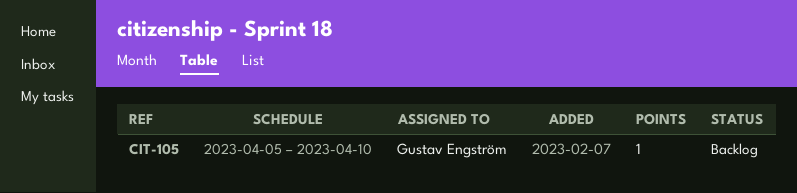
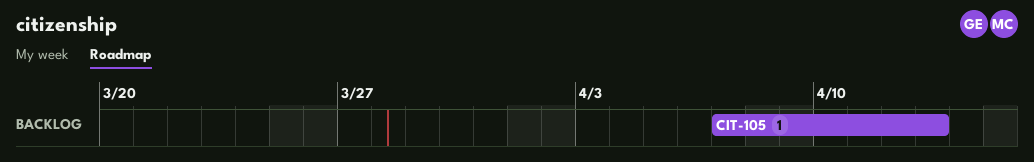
CIT-105, start: Apr 5 -> Apr 7
CIT-105, due: Apr 10 -> Apr 13

